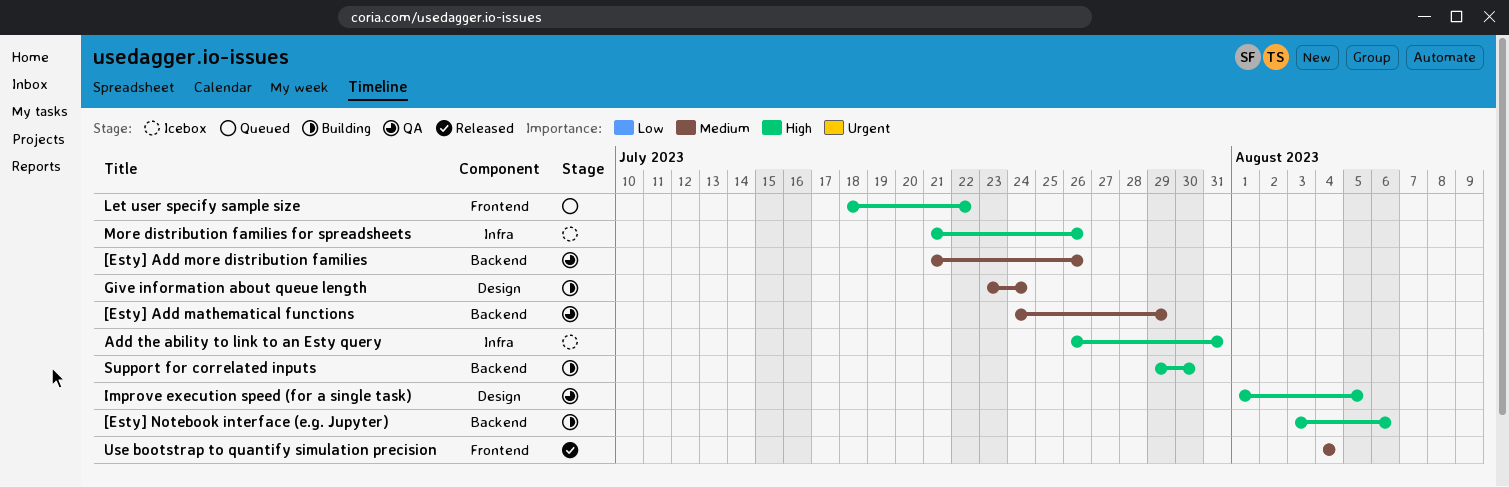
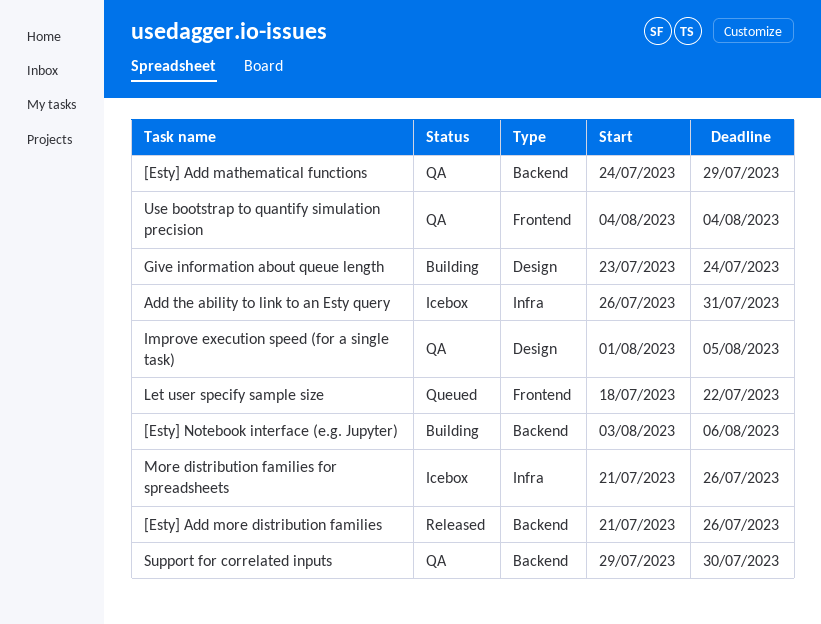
[Esty] Add more distribution families, status: QA -> Released
Support for correlated inputs, status: Building -> QA
Use bootstrap to quantify simulation precision, status: Released -> QA

